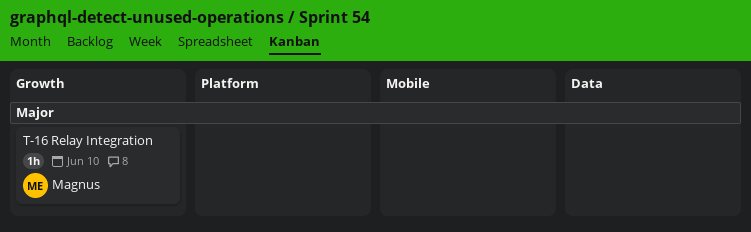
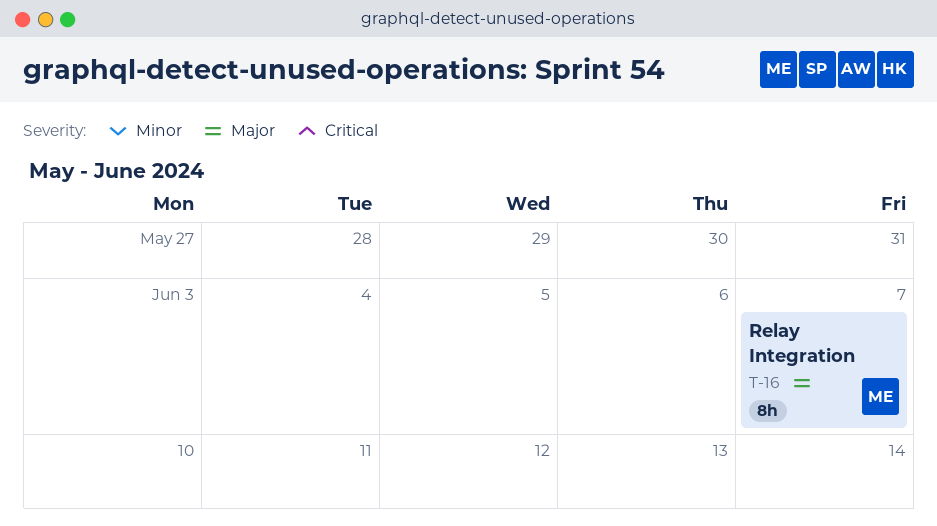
T-16, estimate: 1h -> 8h
T-16, due: Jun 10 -> Jun 7

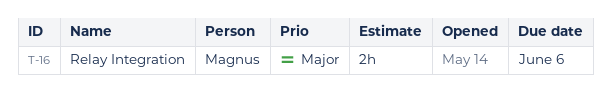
T-16, estimate: 8h -> 2h
T-16, due: Jun 7 -> Jun 6

